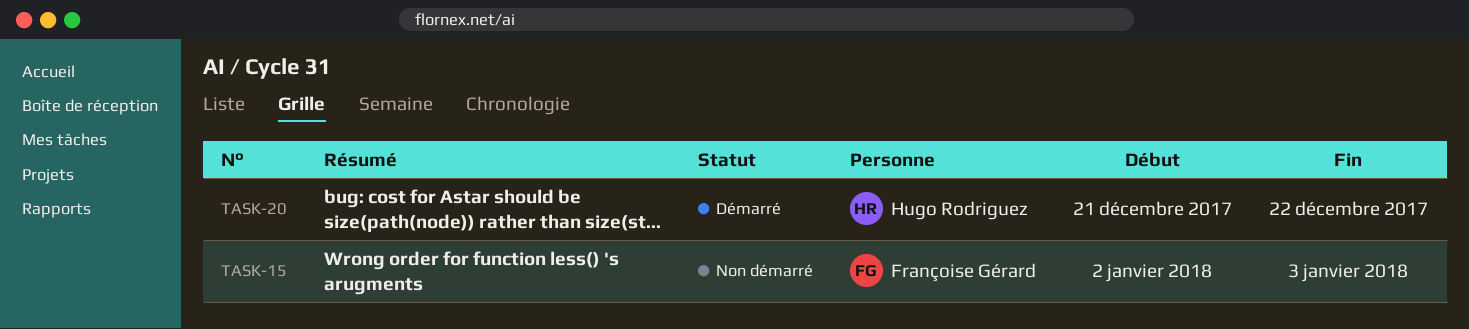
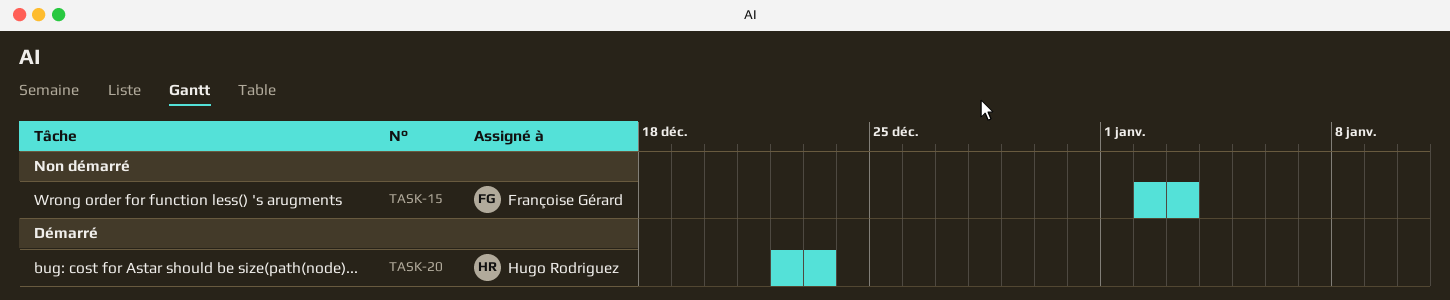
TASK-20, start: Dec 21 -> Dec 22
TASK-20, due: Dec 22 -> Dec 23

